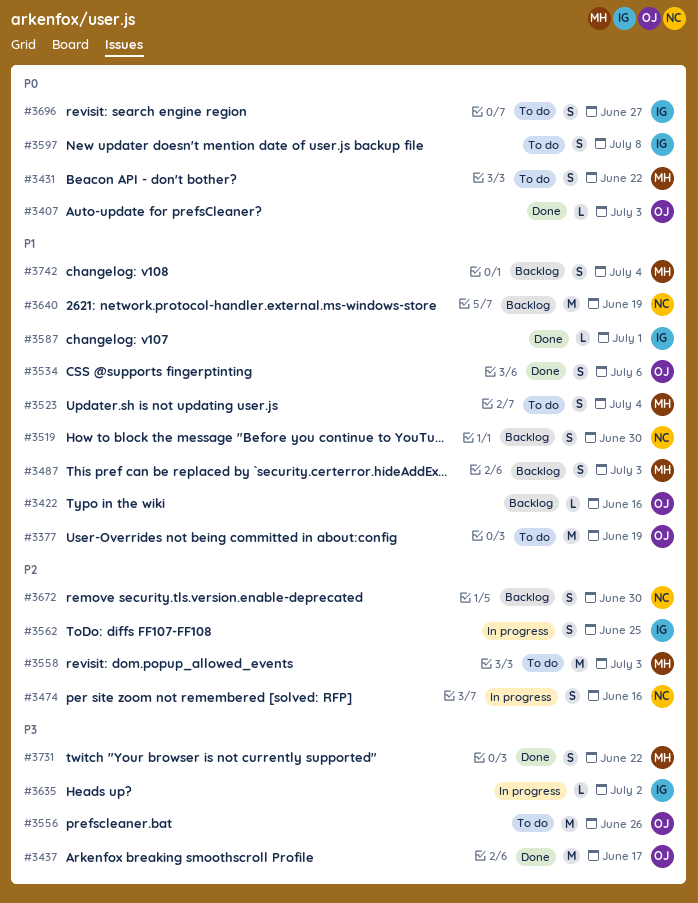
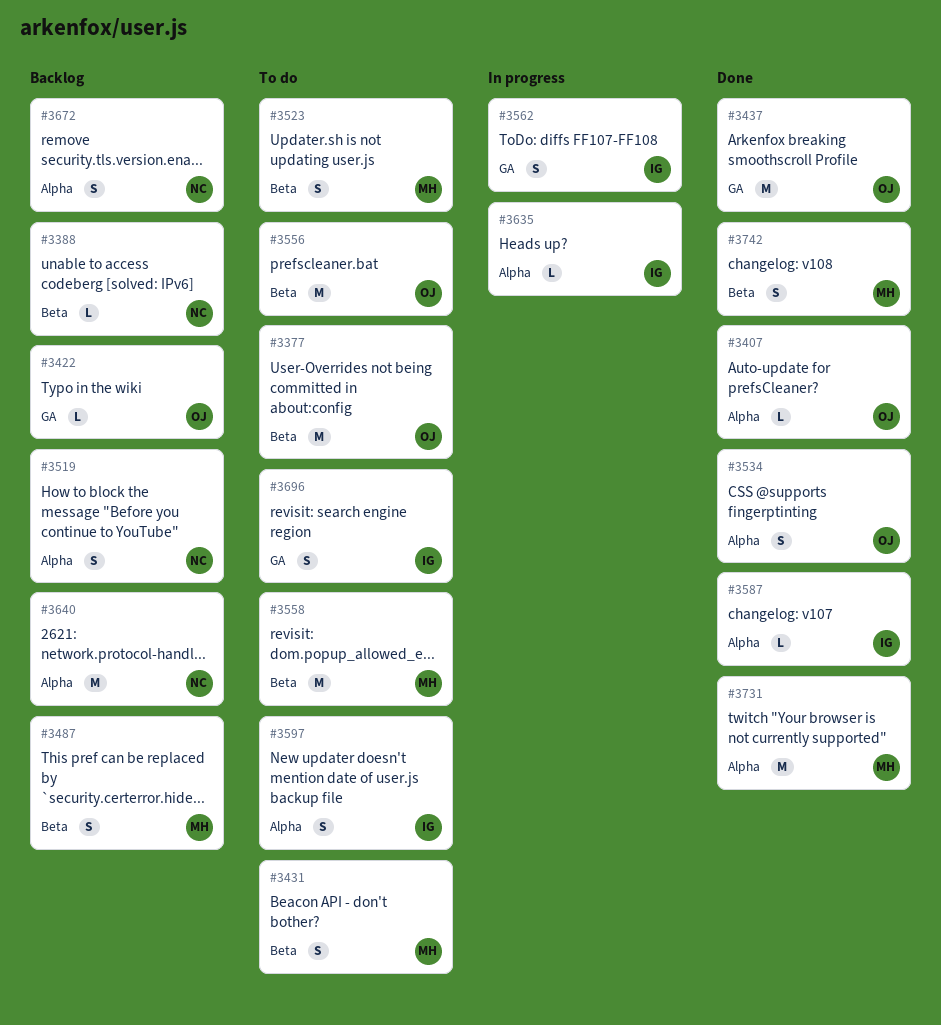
#3388: none -> present
#3474: present -> none
#3731, estimate: S -> M
#3742, status: Backlog -> Done

